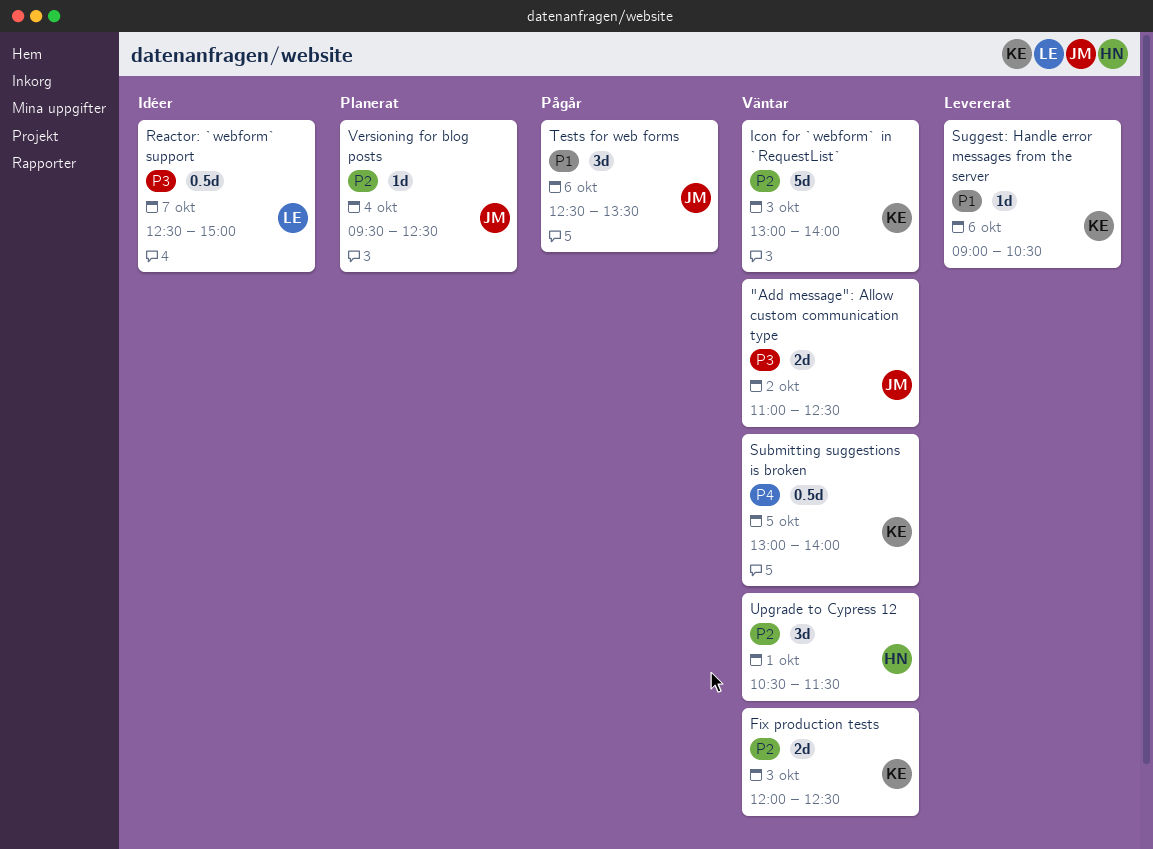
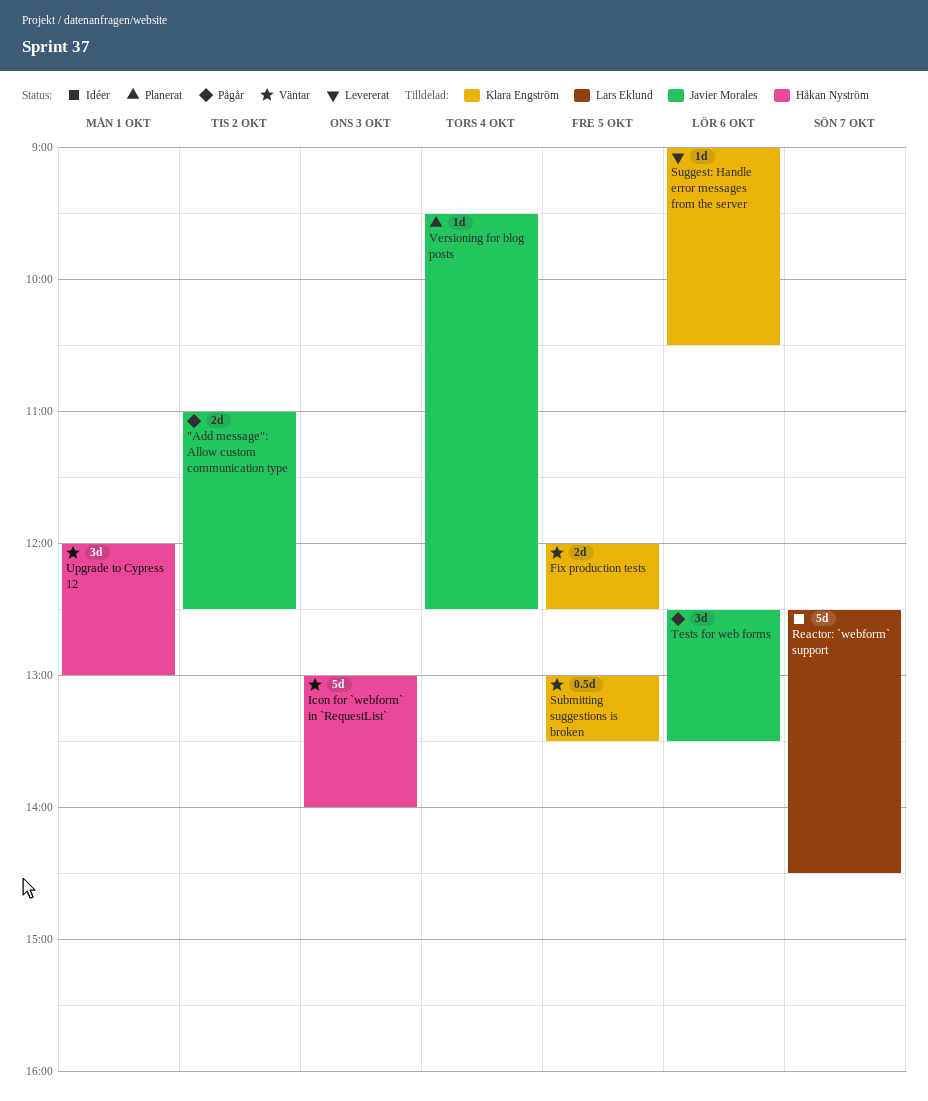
"Add message": Allow custom communication type, status: Väntar -> Pågår
Fix production tests, day: Oct 3 -> Oct 5
Icon for `webform` in `RequestList`, owner: Klara Engström -> Håkan Nyström
Reactor: `webform` support, estimate: 0.5d -> 5d
Reactor: `webform` support, ends: 15:00 -> 14:30
Submitting suggestions is broken, ends: 14:00 -> 13:30
Upgrade to Cypress 12, begins: 10:30 -> 12:00
Upgrade to Cypress 12, ends: 11:30 -> 13:00

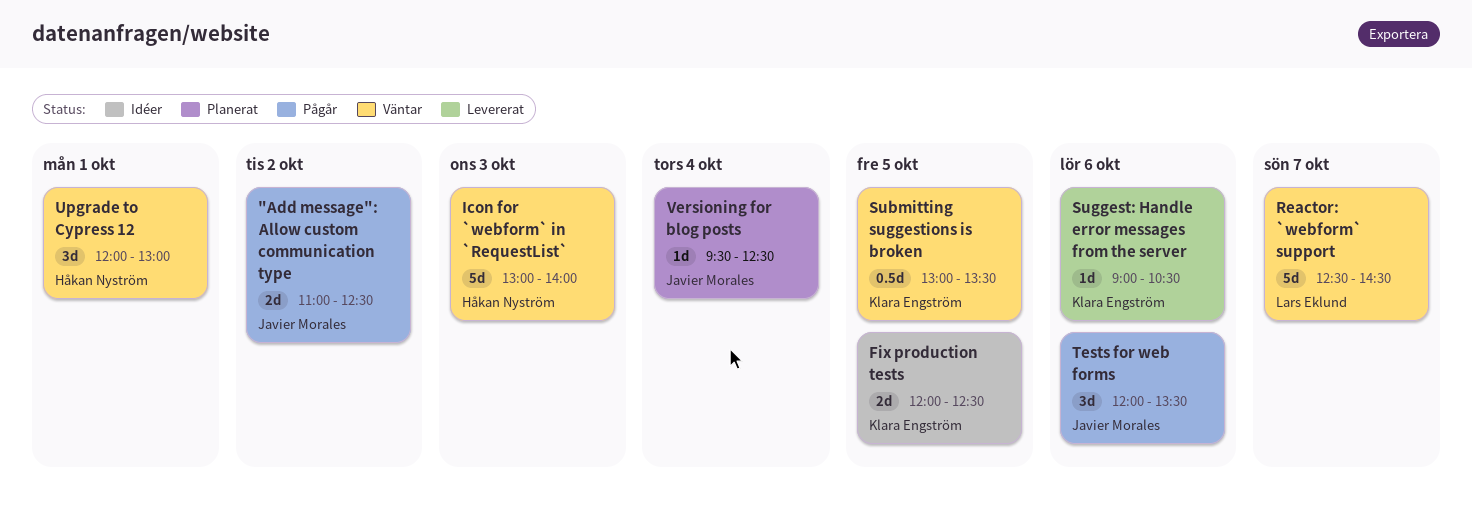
Fix production tests, status: Väntar -> Idéer
Reactor: `webform` support, status: Idéer -> Väntar
Tests for web forms, begins: 12:30 -> 12:00

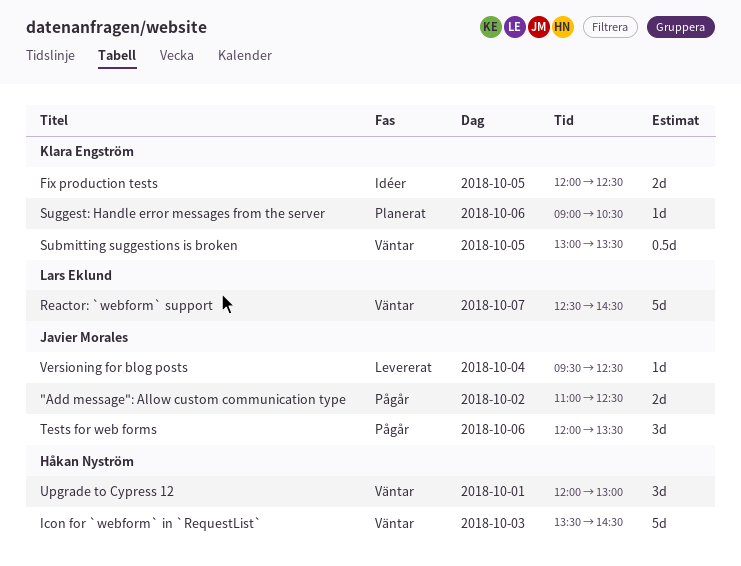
Icon for `webform` in `RequestList`, begins: 13:00 -> 13:30
Icon for `webform` in `RequestList`, ends: 14:00 -> 14:30
Suggest: Handle error messages from the server, status: Levererat -> Planerat
Versioning for blog posts, status: Planerat -> Levererat

